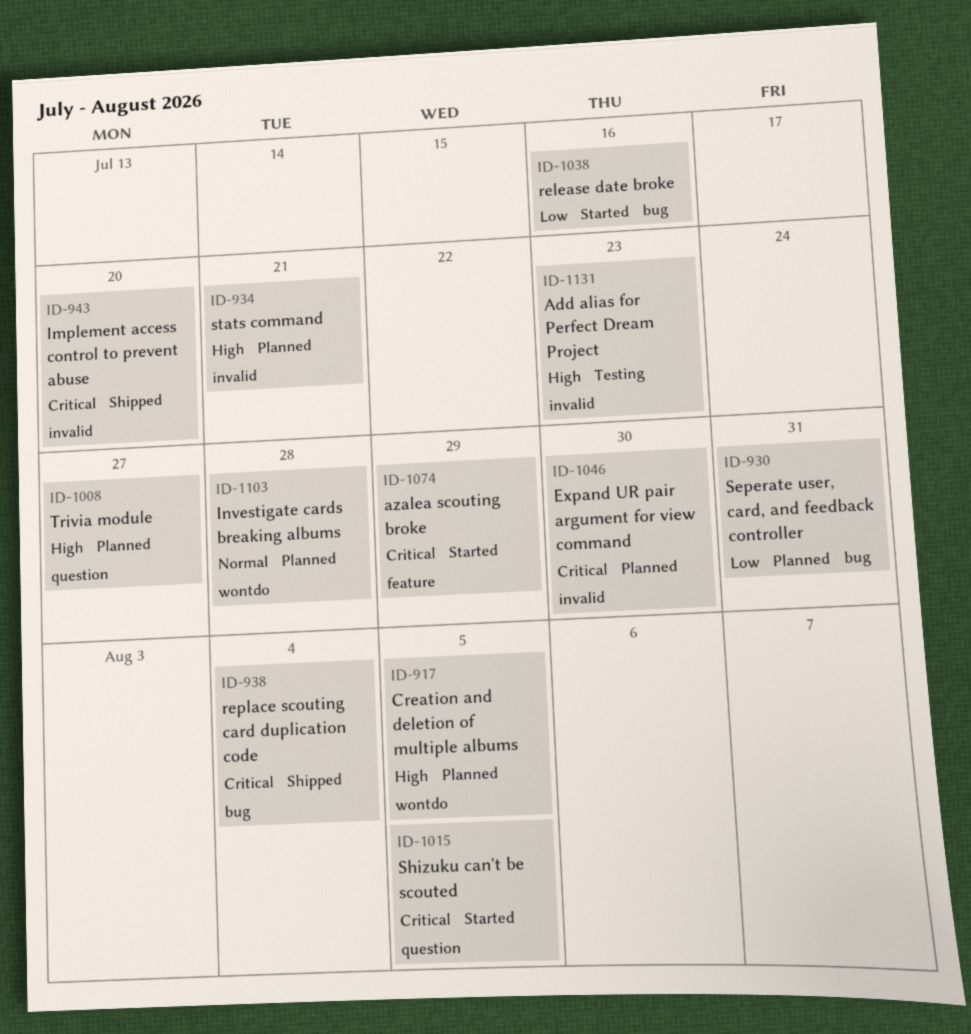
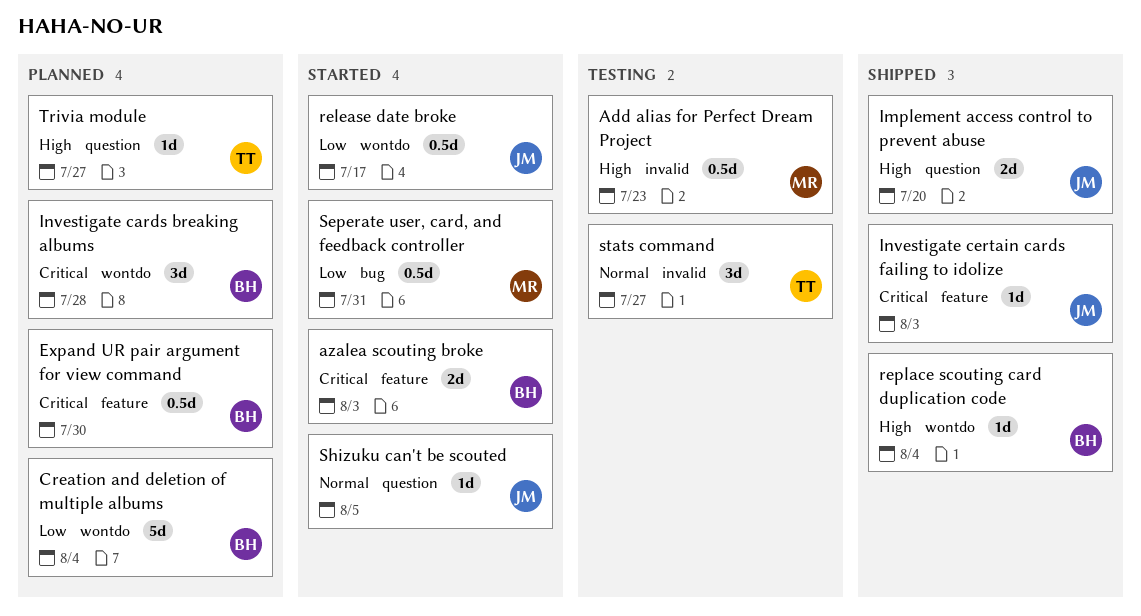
azalea scouting broke, due: Jul 29 -> Aug 3
Creation and deletion of multiple albums, priority: High -> Low
Creation and deletion of multiple albums, due: Aug 5 -> Aug 4
Expand UR pair argument for view command, label: invalid -> feature
Implement access control to prevent abuse, priority: Critical -> High
Implement access control to prevent abuse, label: invalid -> question
Investigate cards breaking albums, priority: Normal -> Critical
Investigate certain cards failing to idolize: none -> present
release date broke, label: bug -> wontdo
release date broke, due: Jul 16 -> Jul 17
replace scouting card duplication code, priority: Critical -> High
replace scouting card duplication code, label: bug -> wontdo
Seperate user, card, and feedback controller, status: Planned -> Started
Shizuku can't be scouted, priority: Critical -> Normal
stats command, status: Planned -> Testing
stats command, priority: High -> Normal
stats command, due: Jul 21 -> Jul 27

